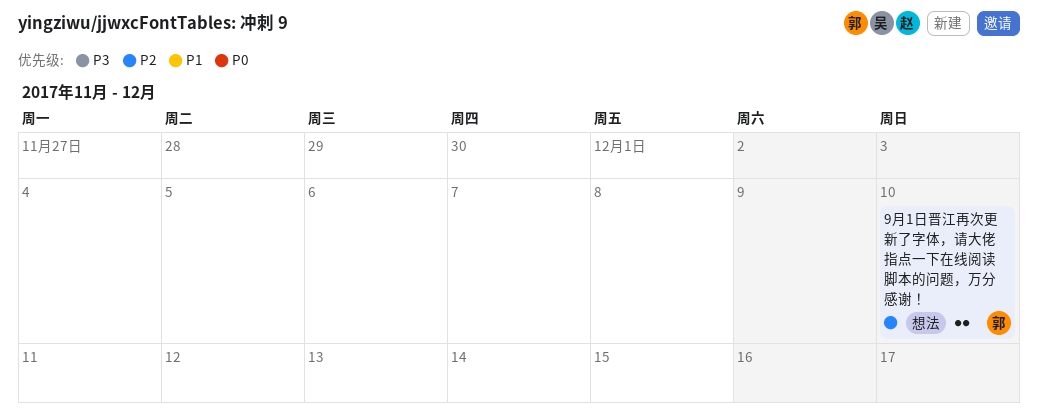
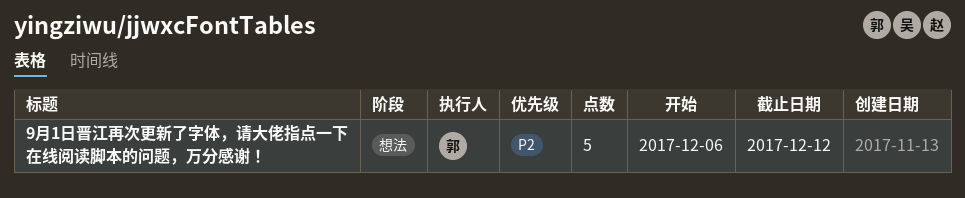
9月1日晋江再次更新了字体，请大佬指点一下在线阅读脚本的问题，万分感谢！, estimate: 2 -> 5
9月1日晋江再次更新了字体，请大佬指点一下在线阅读脚本的问题，万分感谢！, due: Dec 10 -> Dec 12

